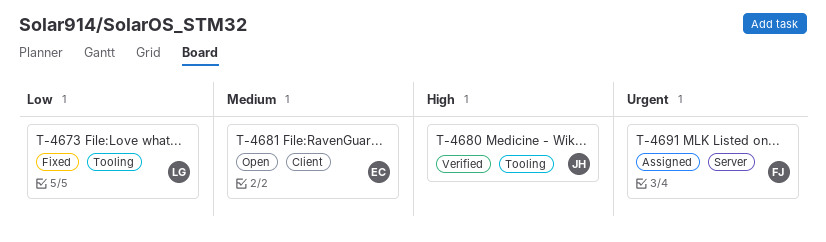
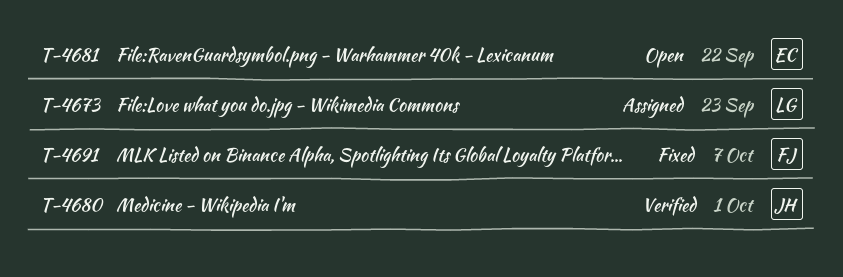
T-4673, status: Fixed -> Assigned
T-4691, status: Assigned -> Fixed

